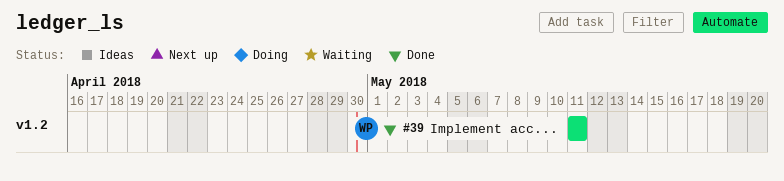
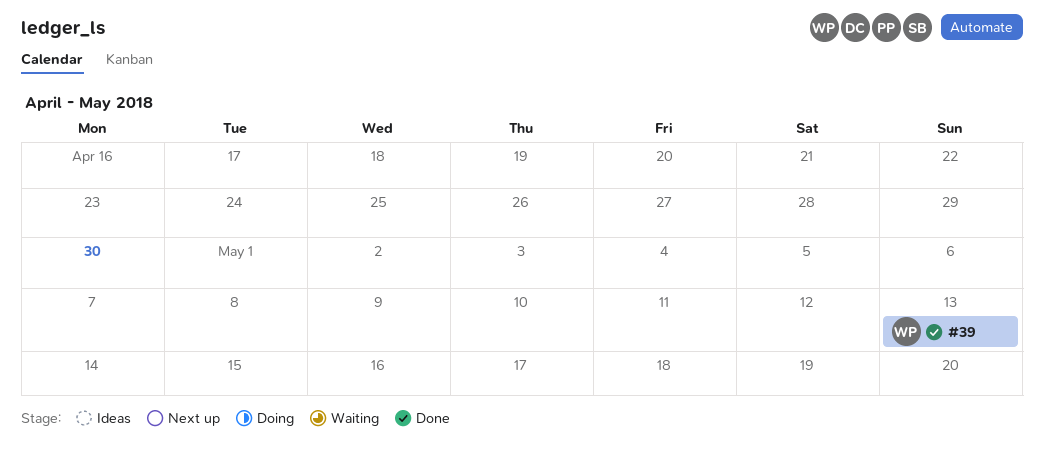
#39, start: May 11 -> May 13
#39, due: May 11 -> May 13

